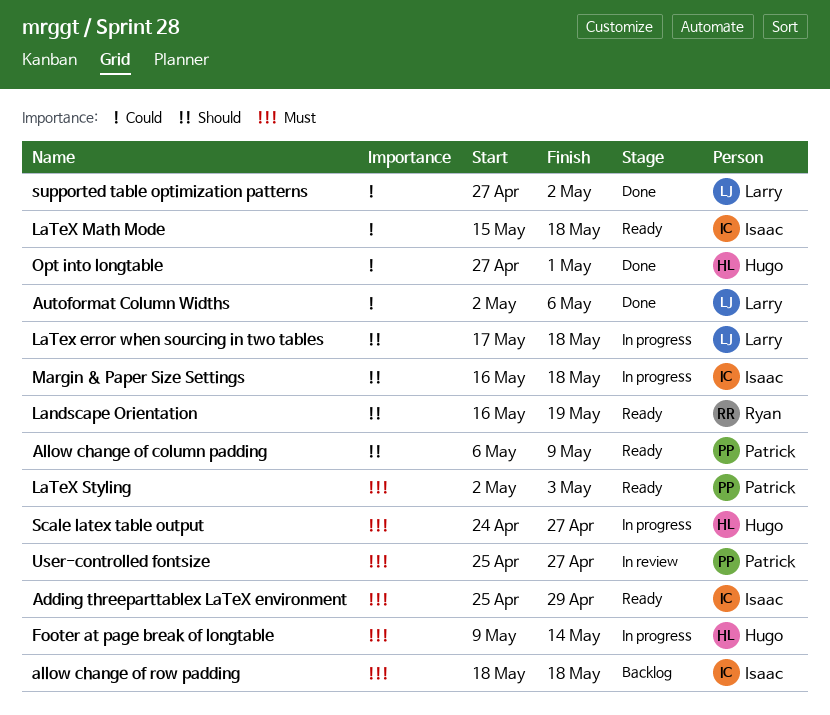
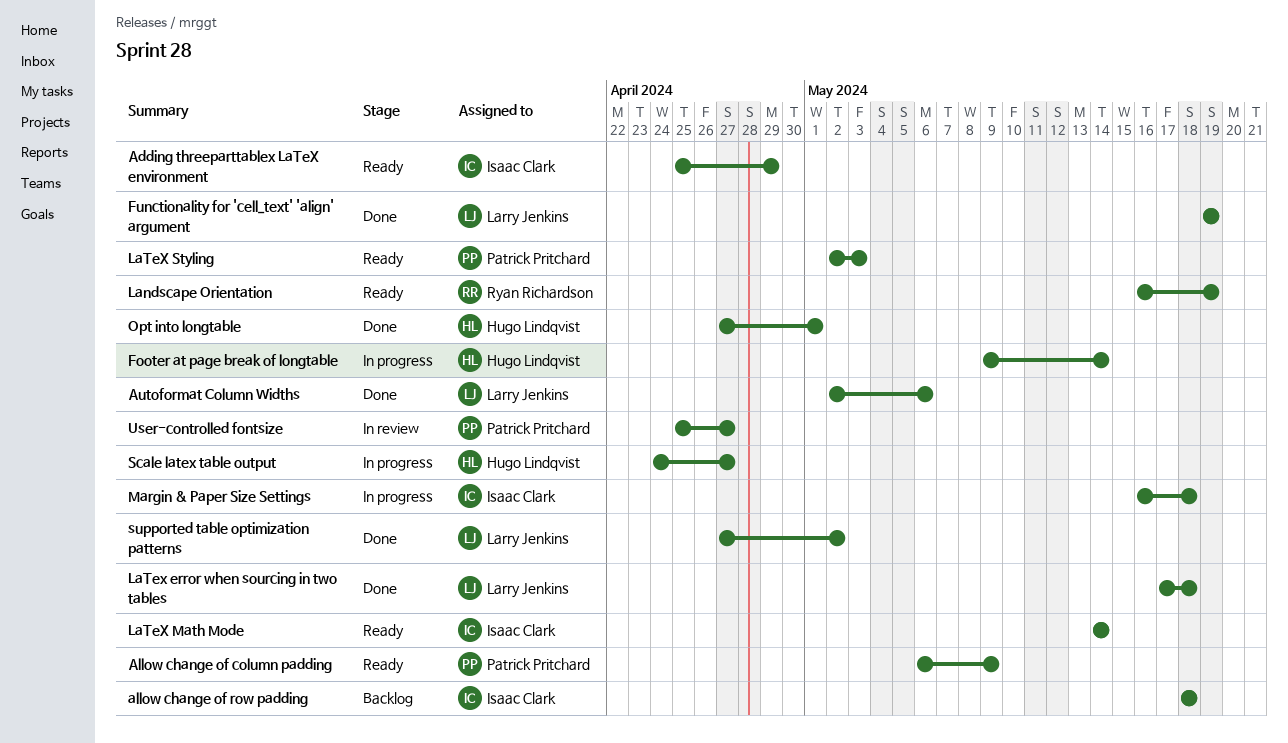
Functionality for 'cell_text' 'align' argument: none -> present
LaTex error when sourcing in two tables, status: In progress -> Done
LaTeX Math Mode, start: May 15 -> May 14
LaTeX Math Mode, due: May 18 -> May 14

